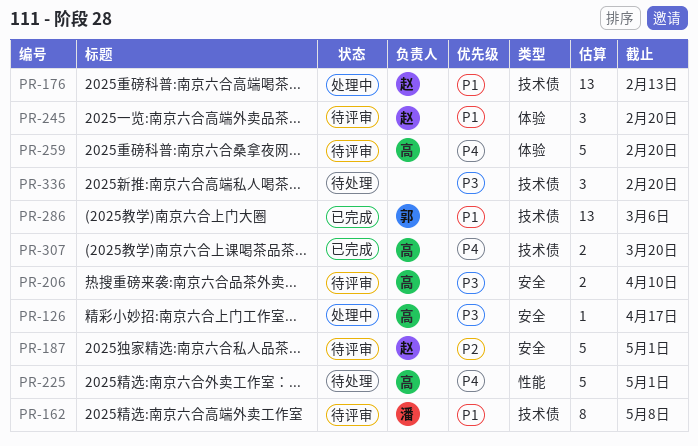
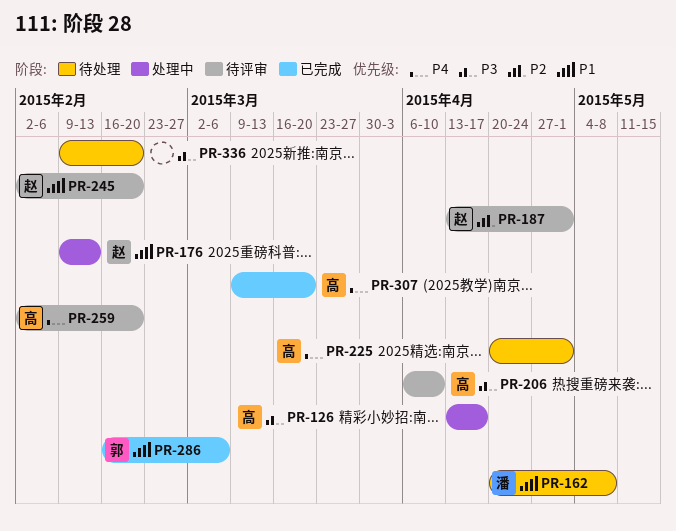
PR-162, status: 待评审 -> 待处理

